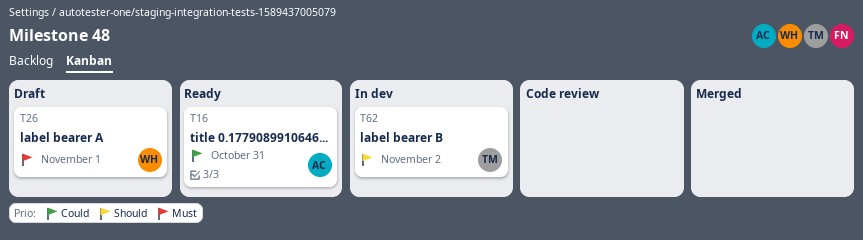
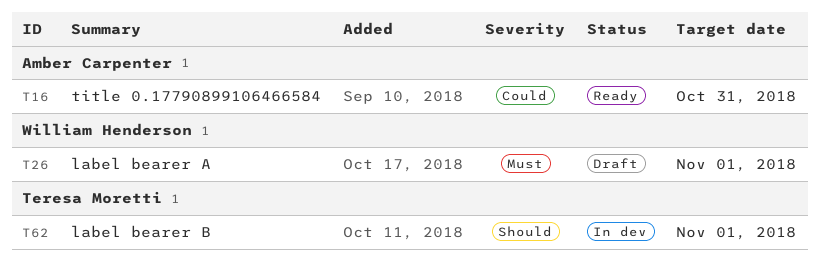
T62, due: Nov 2 -> Nov 1

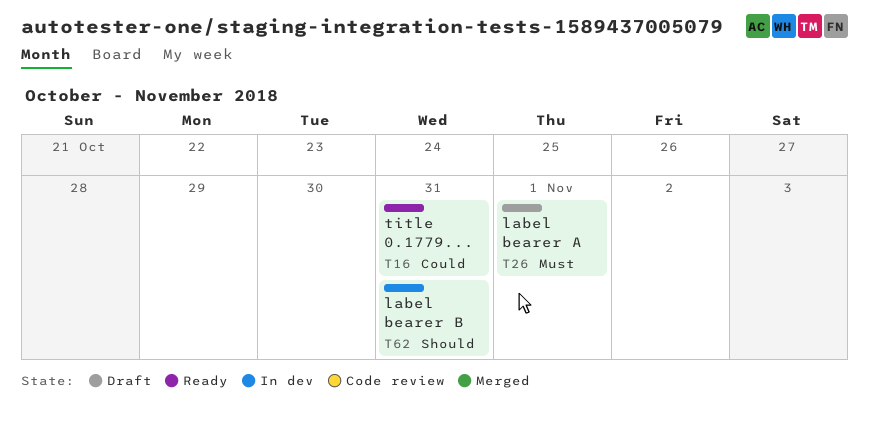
T62, due: Nov 1 -> Oct 31

